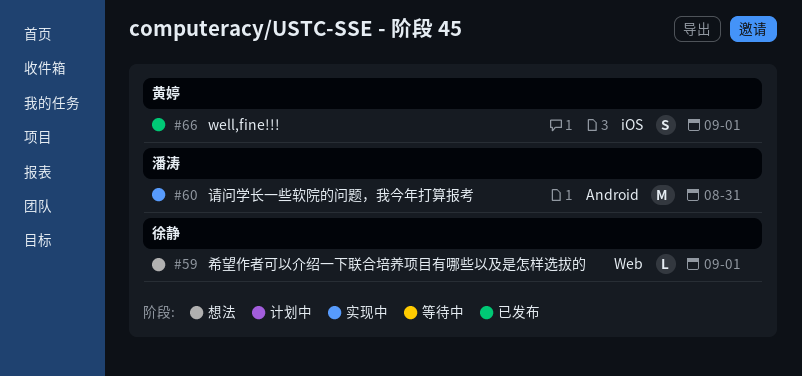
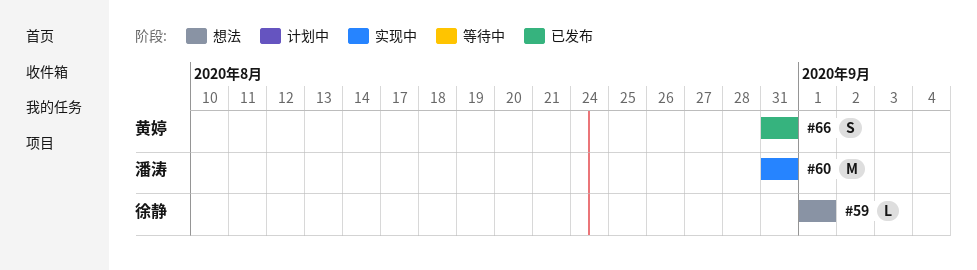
#66, due: Sep 1 -> Aug 31

